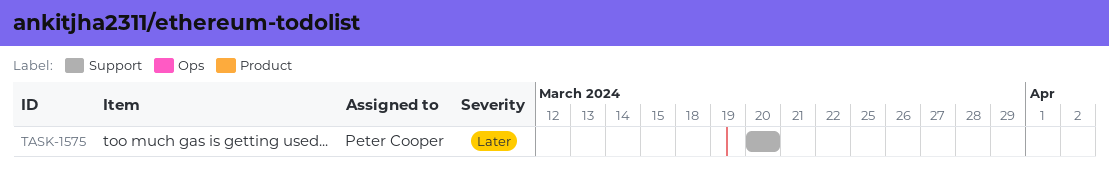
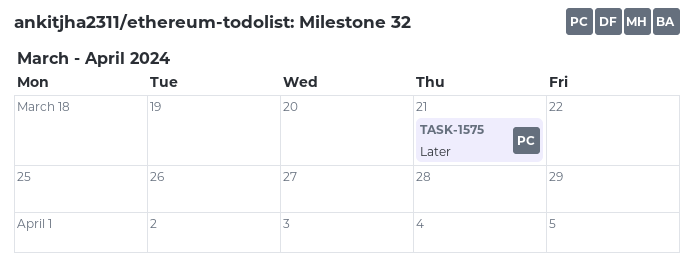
TASK-1575, due: Mar 20 -> Mar 21

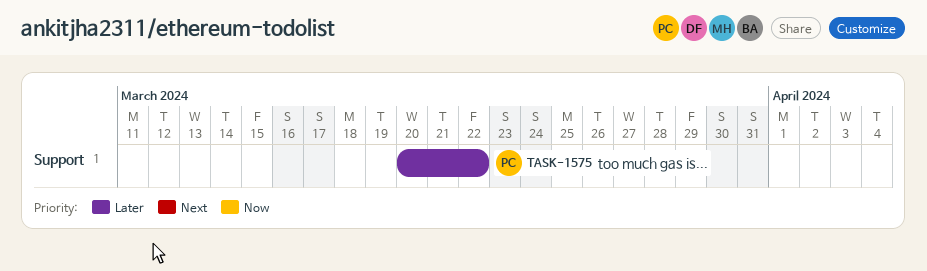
TASK-1575, due: Mar 21 -> Mar 22

